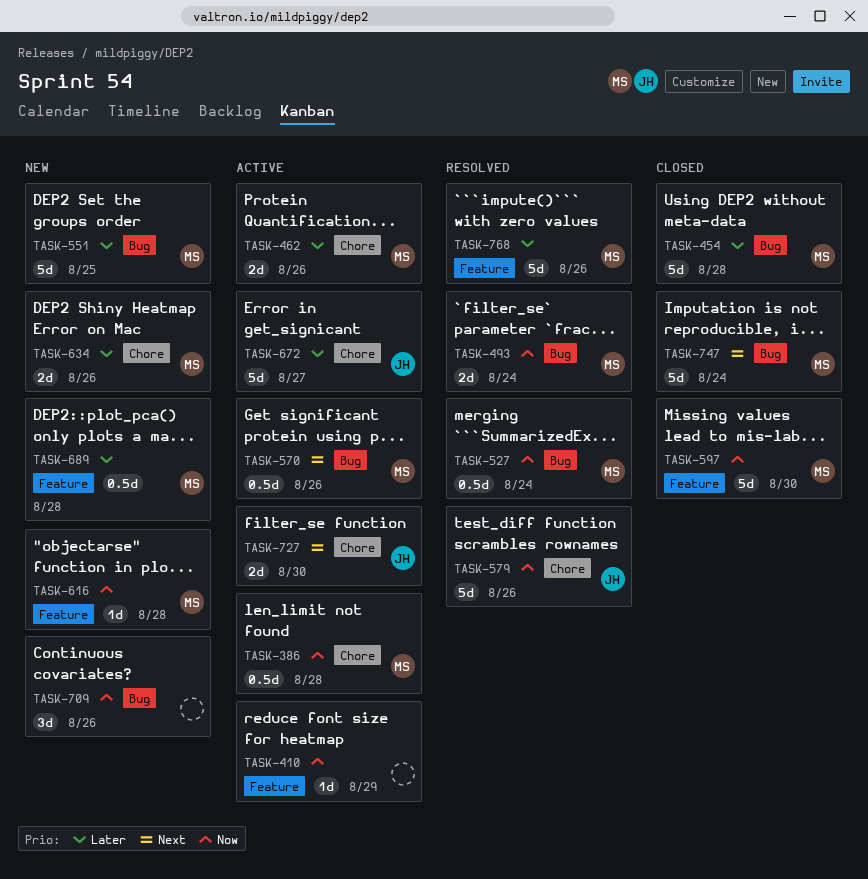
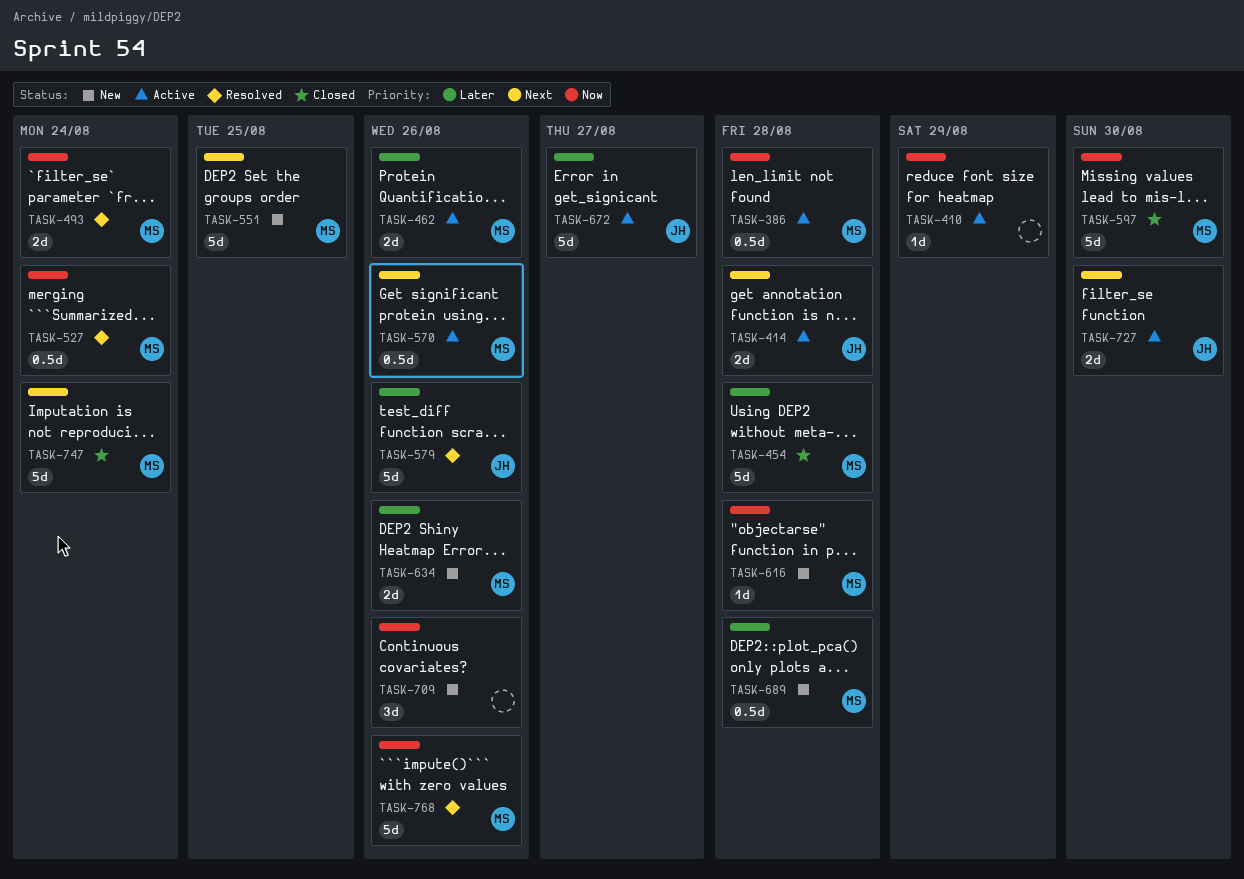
TASK-414: none -> present
TASK-551, priority: Later -> Next
TASK-579, priority: Now -> Later
TASK-768, priority: Later -> Now

